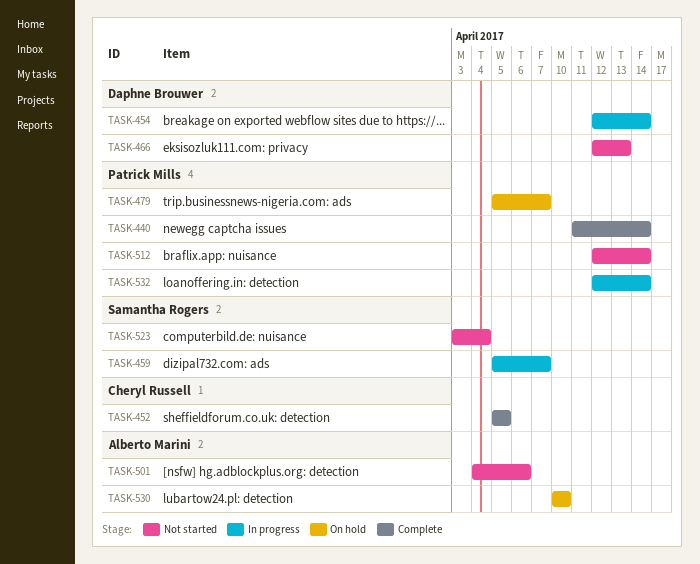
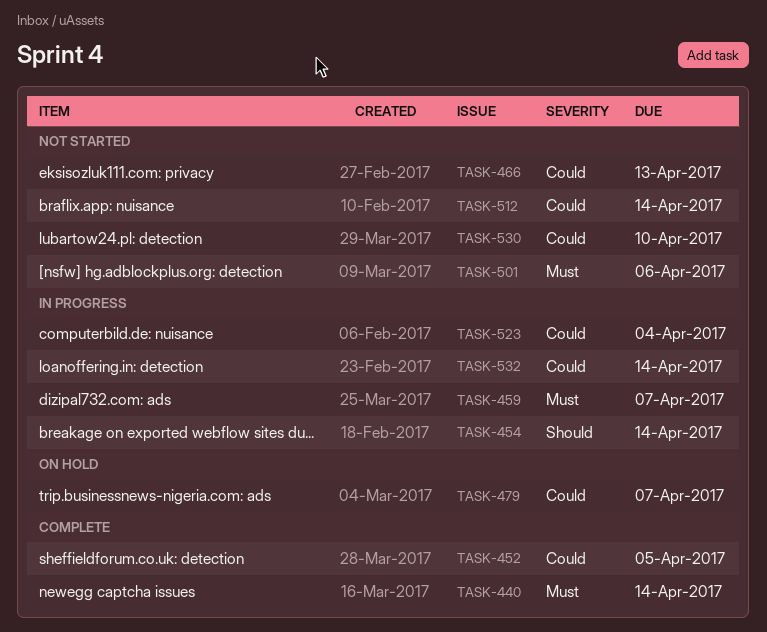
TASK-523, status: Not started -> In progress
TASK-530, status: On hold -> Not started

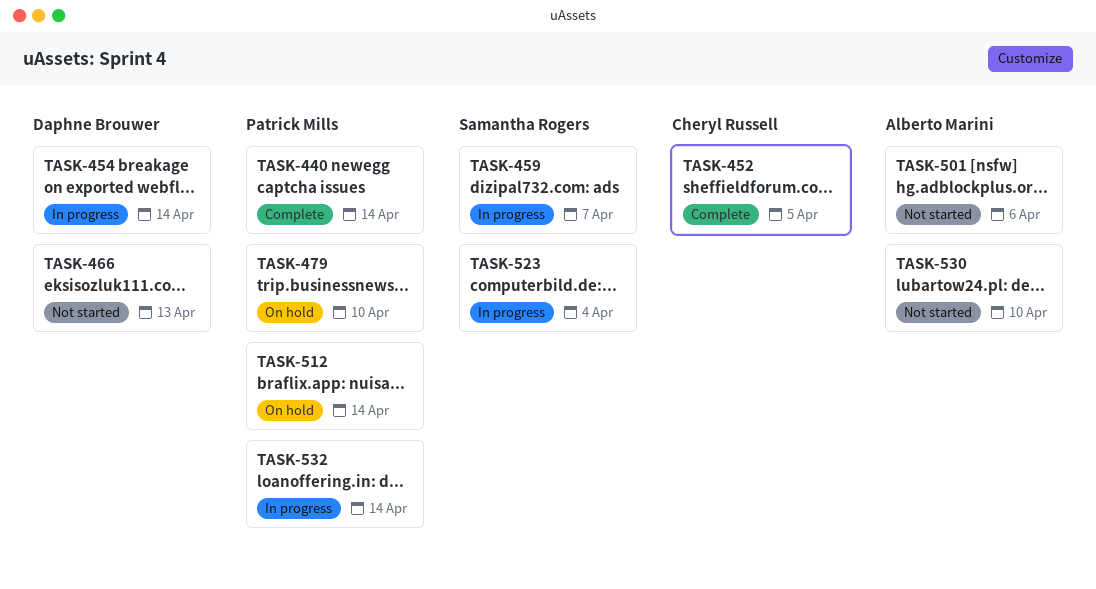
TASK-479, due: Apr 7 -> Apr 10
TASK-512, status: Not started -> On hold

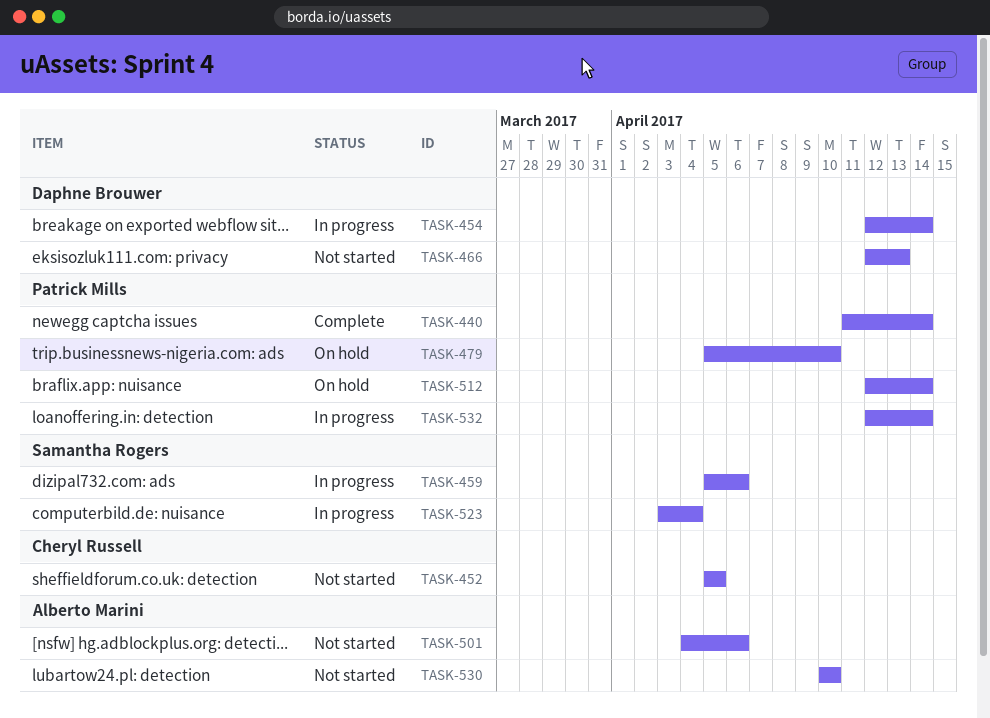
TASK-452, status: Complete -> Not started
TASK-459, due: Apr 7 -> Apr 6

